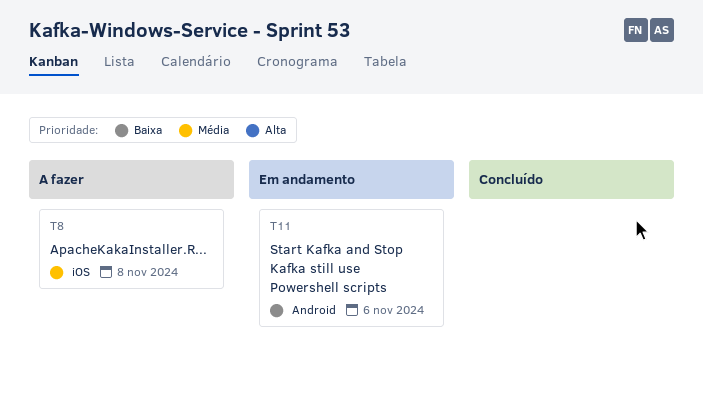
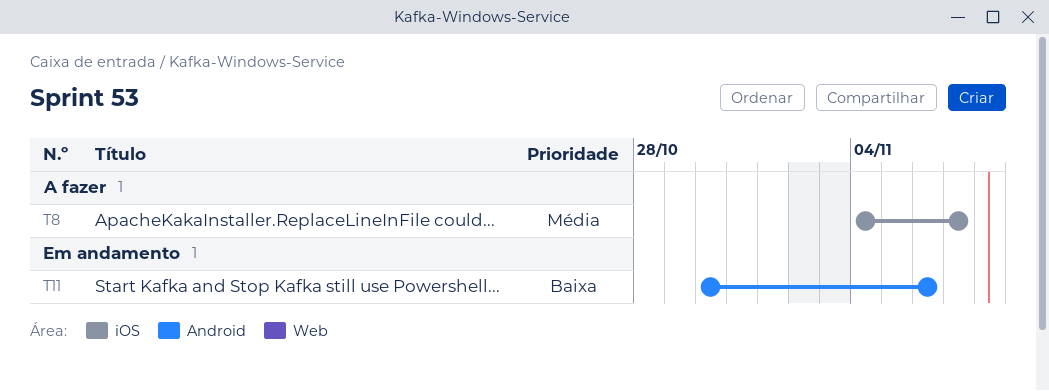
T8, due: Nov 8 -> Nov 7

